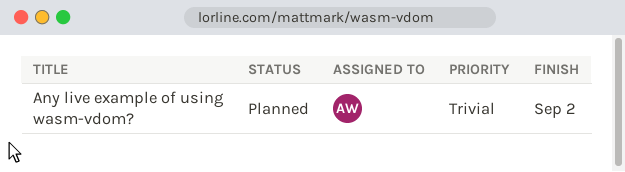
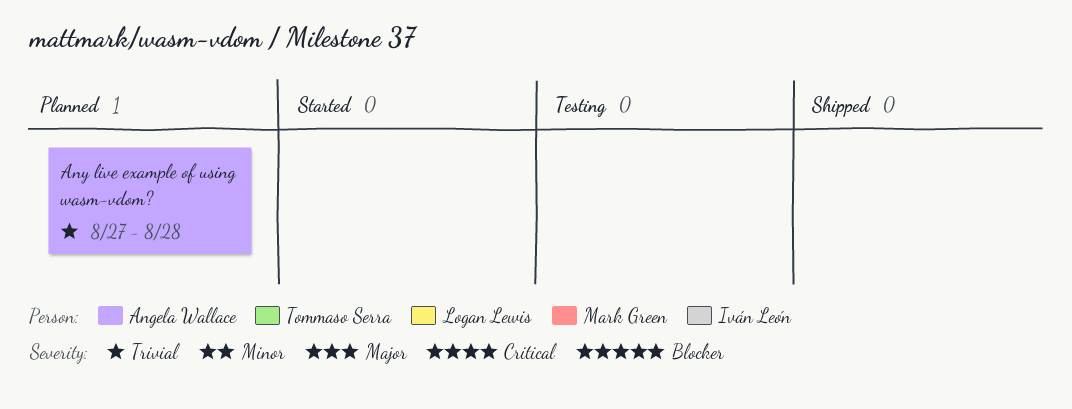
Any live example of using wasm-vdom?, due: Sep 2 -> Aug 28

